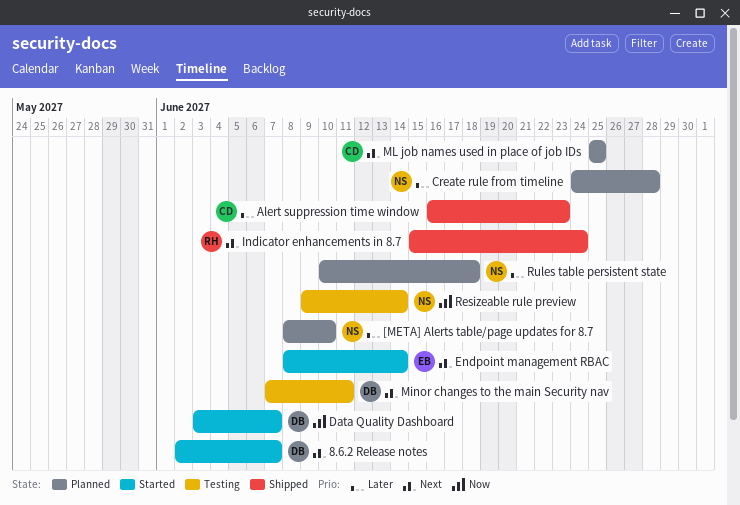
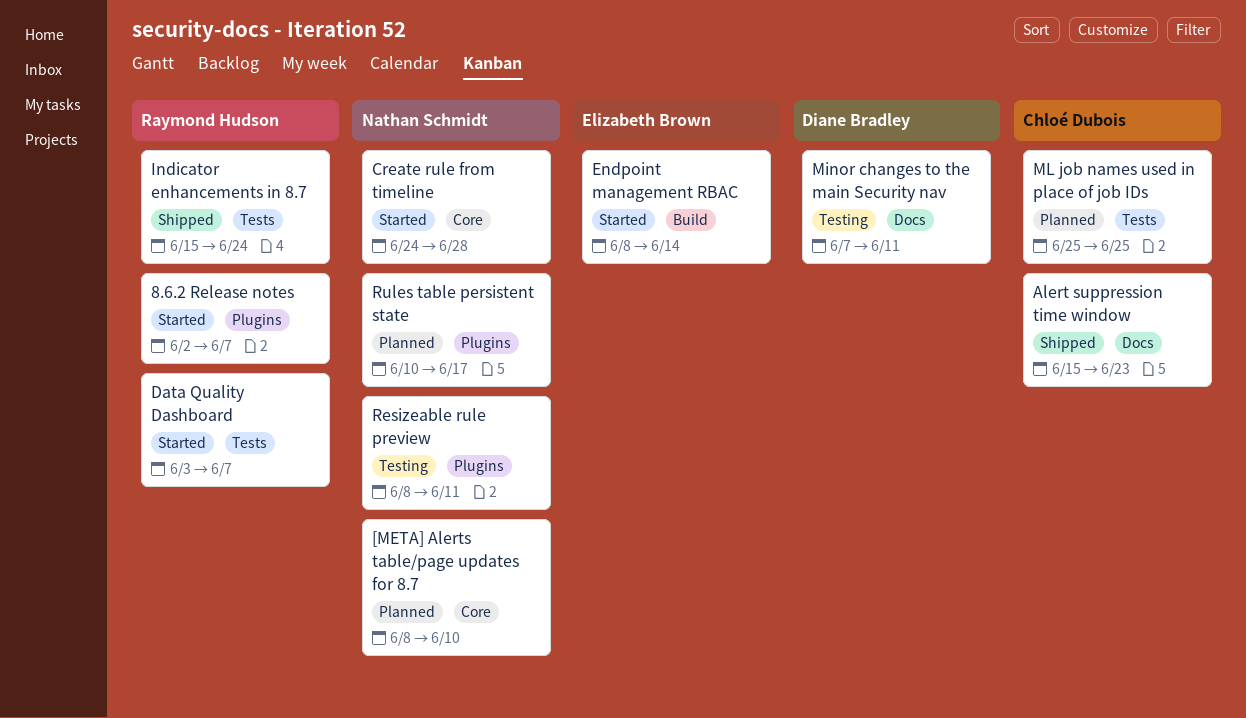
8.6.2 Release notes, owner: Diane Bradley -> Raymond Hudson
Alert suppression time window, start: Jun 16 -> Jun 15
Create rule from timeline, status: Planned -> Started
Data Quality Dashboard, owner: Diane Bradley -> Raymond Hudson
Resizeable rule preview, start: Jun 9 -> Jun 8
Resizeable rule preview, due: Jun 14 -> Jun 11
Rules table persistent state, due: Jun 18 -> Jun 17

